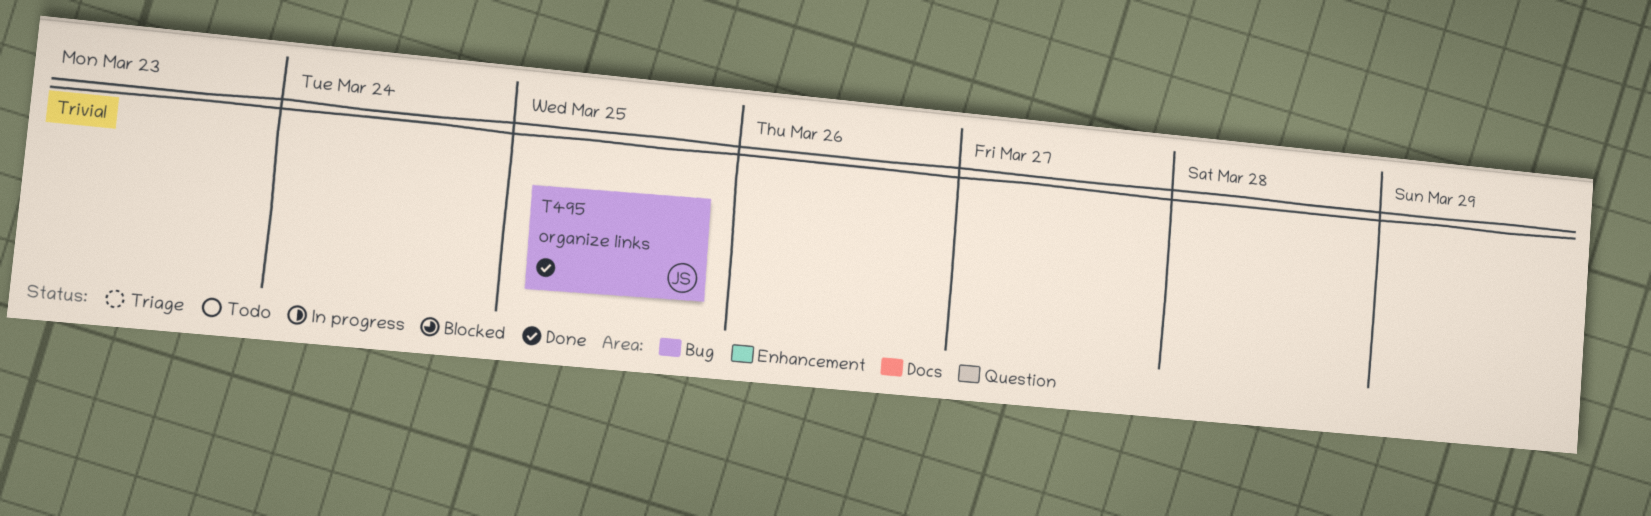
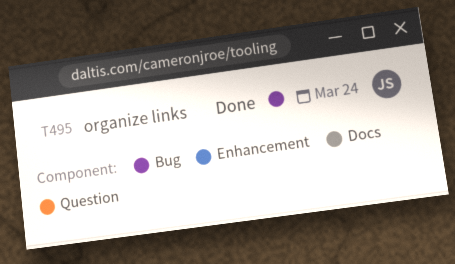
T495, due: Mar 25 -> Mar 24

